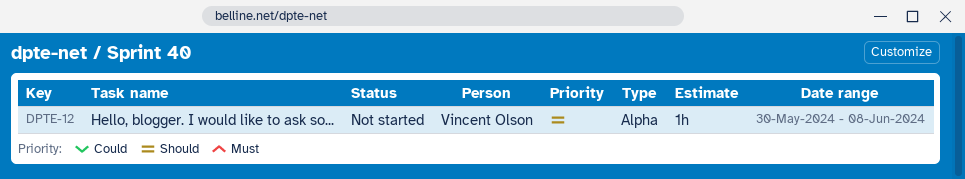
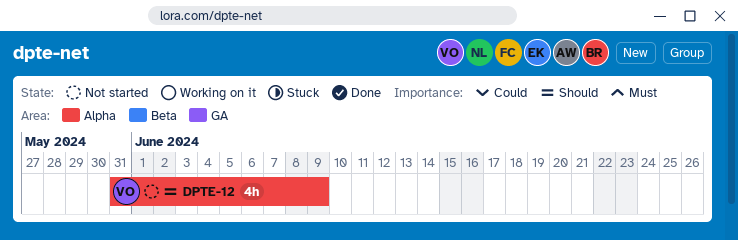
DPTE-12, estimate: 1h -> 4h
DPTE-12, start: May 30 -> May 31
DPTE-12, due: Jun 8 -> Jun 9

